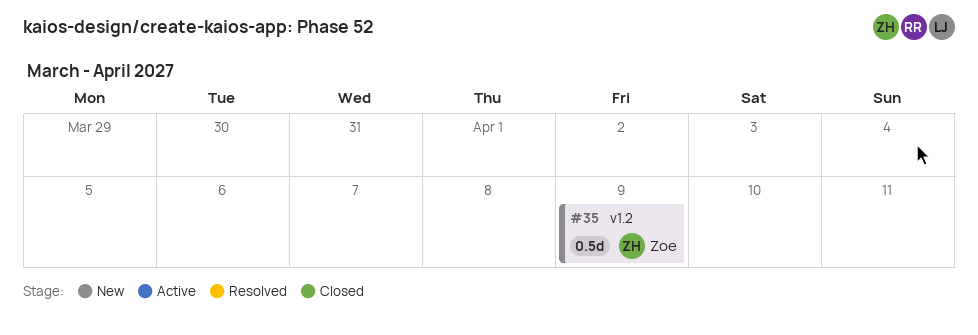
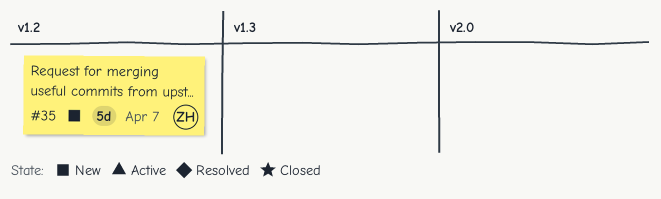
#35, estimate: 0.5d -> 5d
#35, due: Apr 9 -> Apr 7

